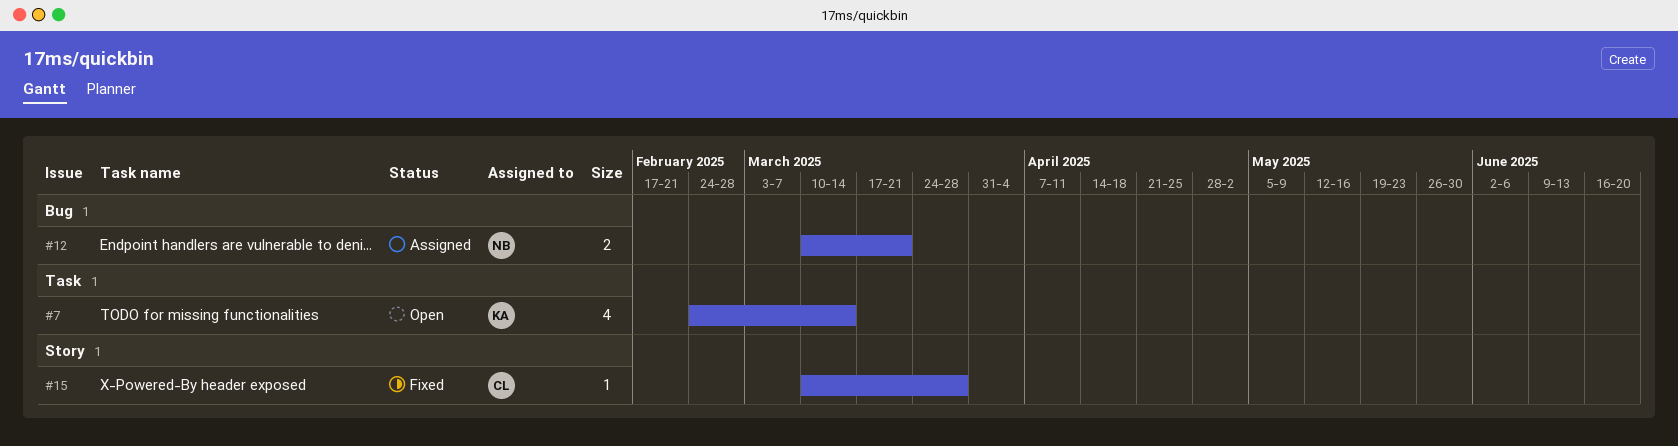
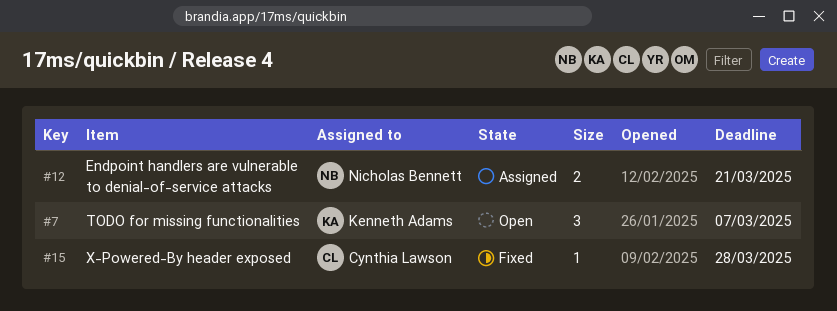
#7, estimate: 4 -> 3
#7, due: Mar 14 -> Mar 7

